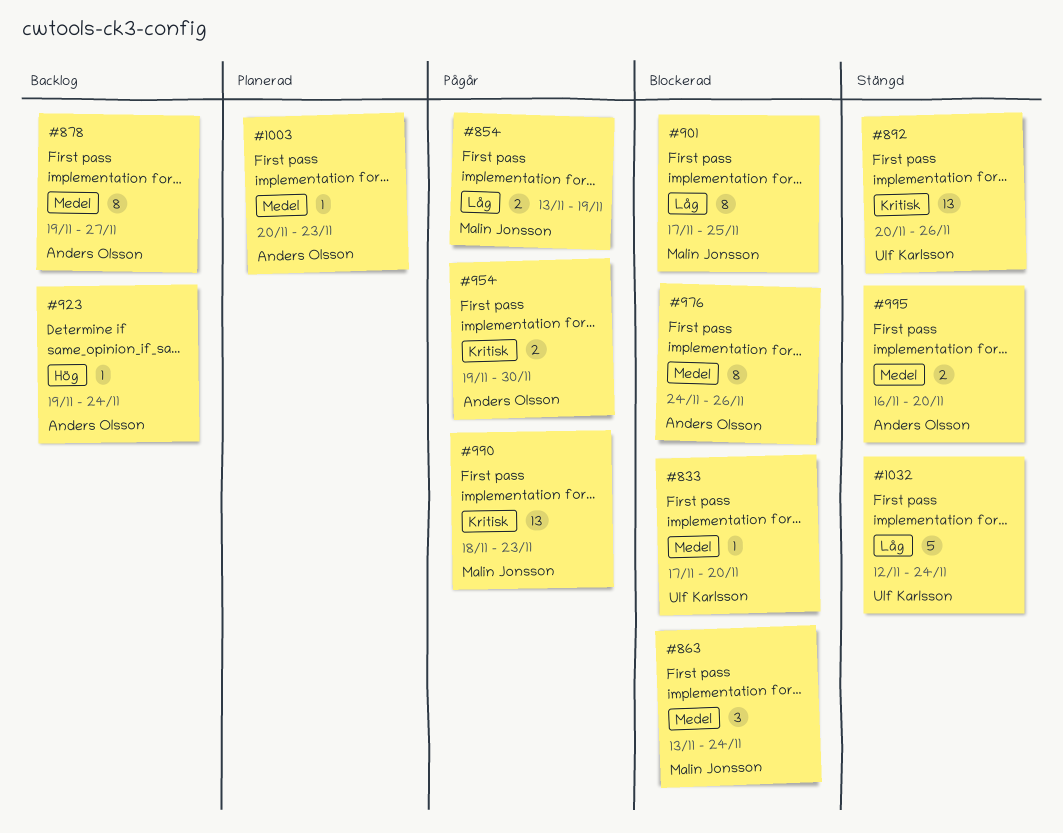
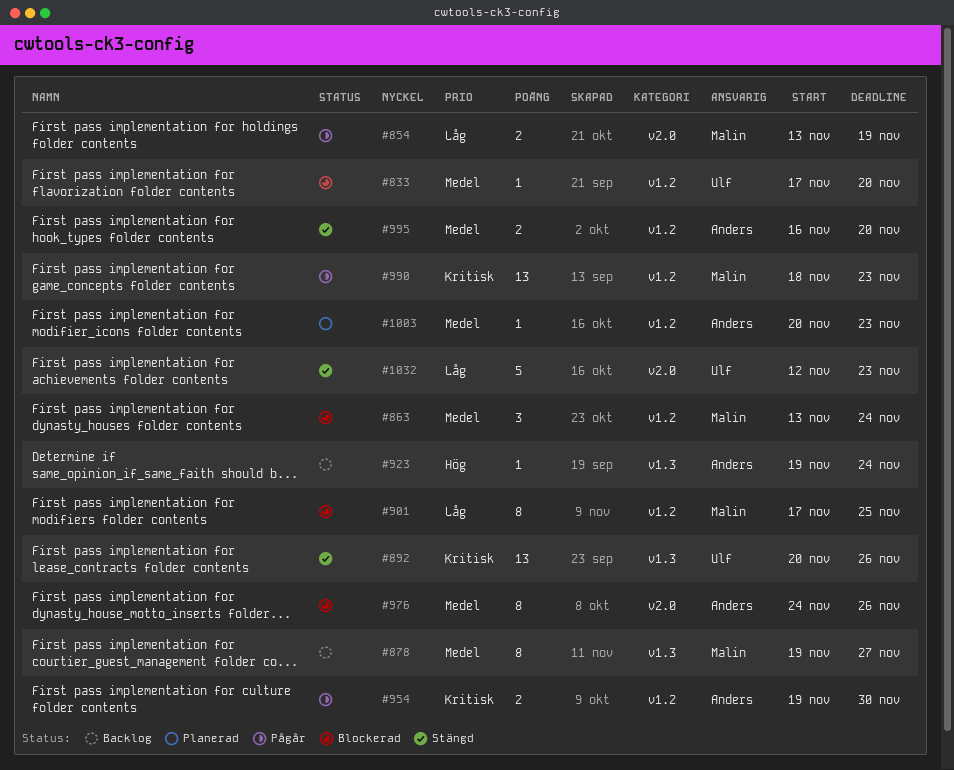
#878, owner: Anders Olsson -> Malin Jonsson
#1032, due: Nov 24 -> Nov 23

